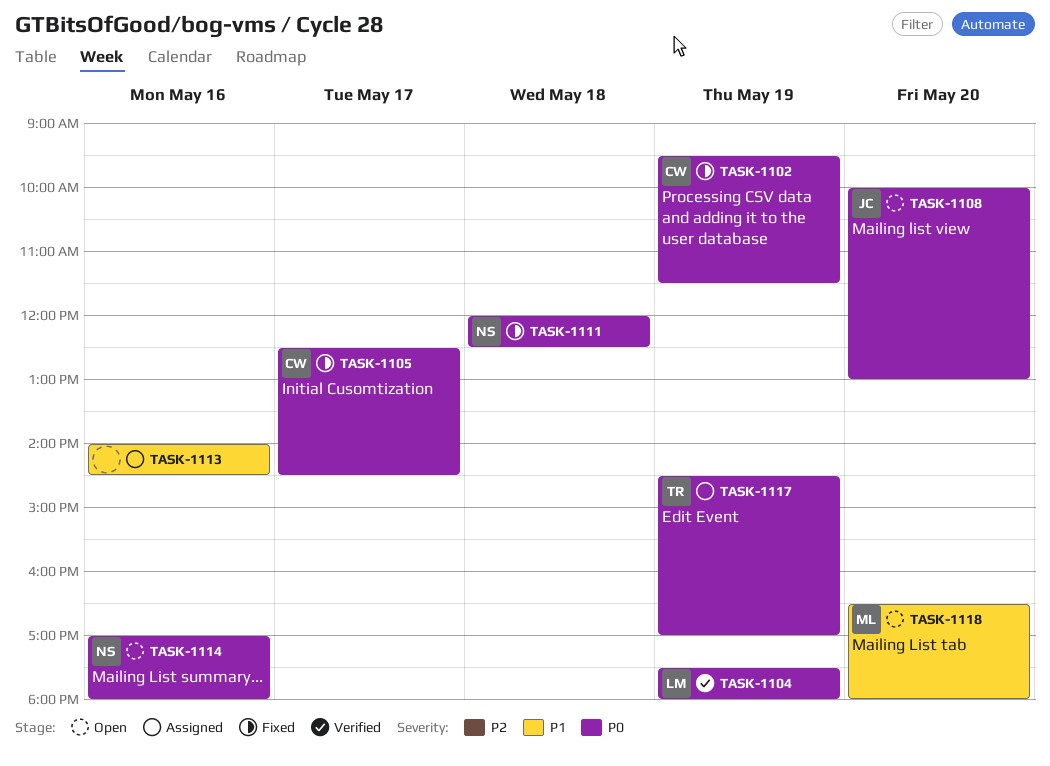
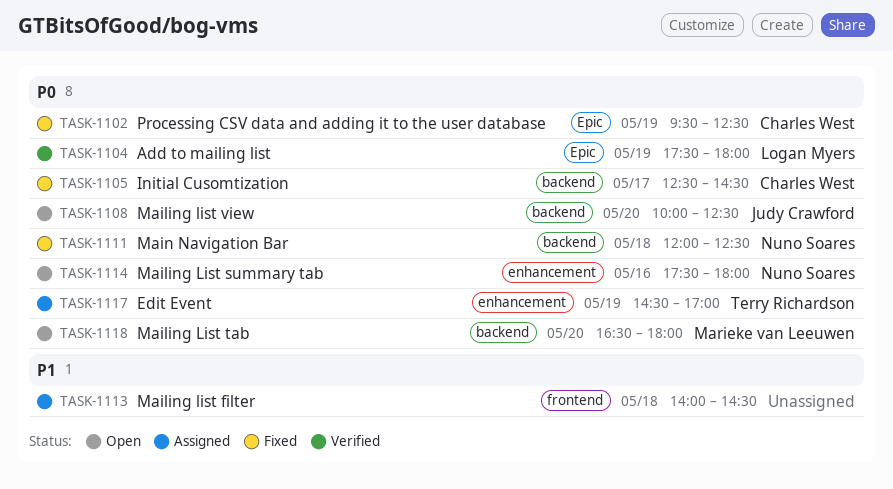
TASK-1102, ends: 11:30 -> 12:30
TASK-1108, ends: 13:00 -> 12:30
TASK-1113, day: May 16 -> May 18
TASK-1114, begins: 17:00 -> 17:30
TASK-1118, priority: P1 -> P0

